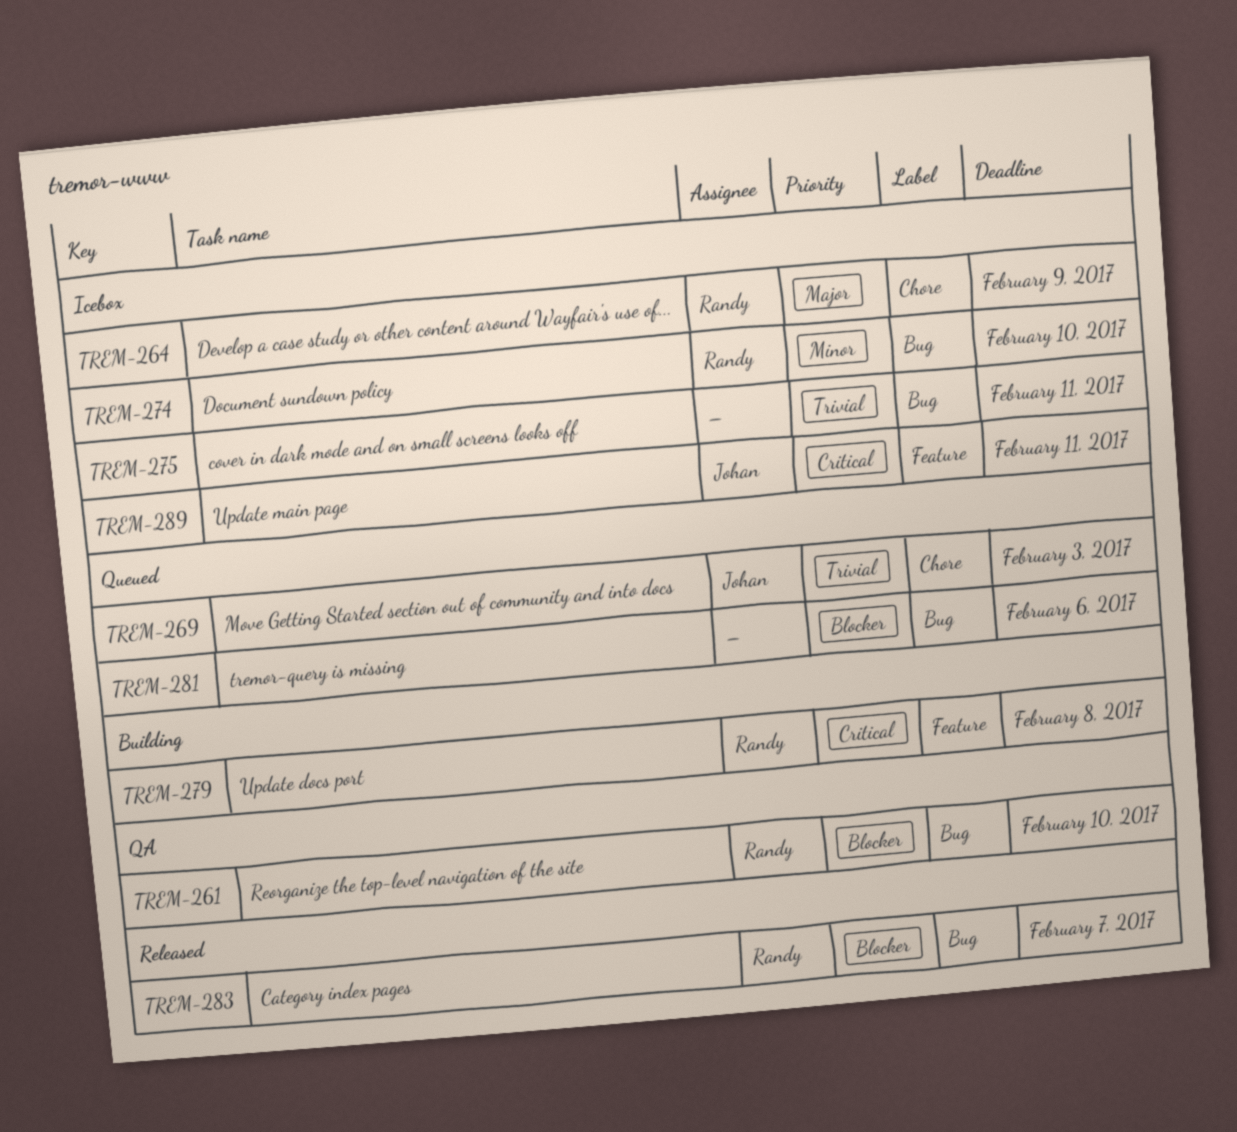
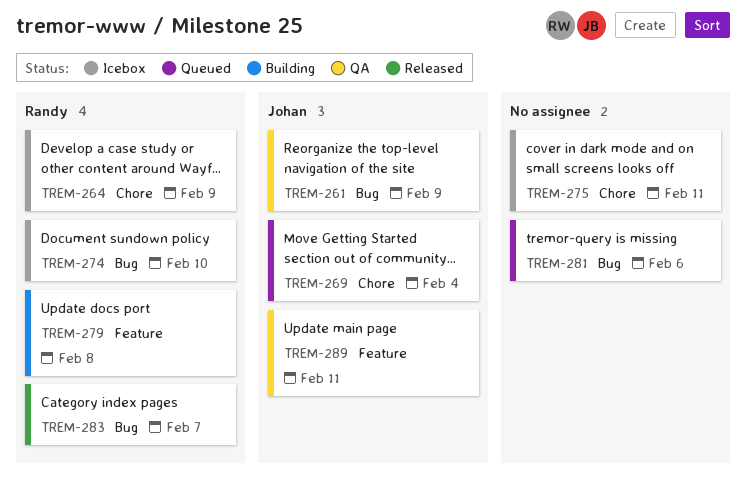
TREM-261, owner: Randy -> Johan
TREM-261, due: Feb 10 -> Feb 9
TREM-269, due: Feb 3 -> Feb 4
TREM-275, label: Bug -> Chore
TREM-289, status: Icebox -> QA

